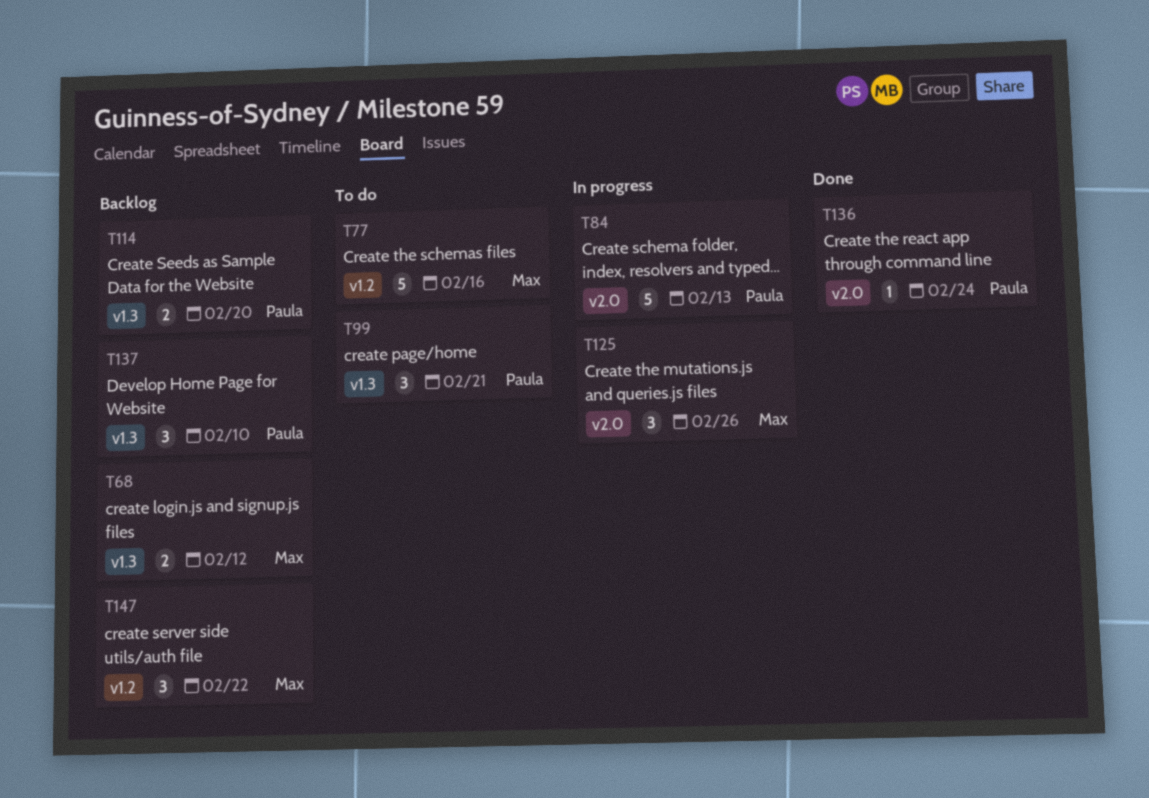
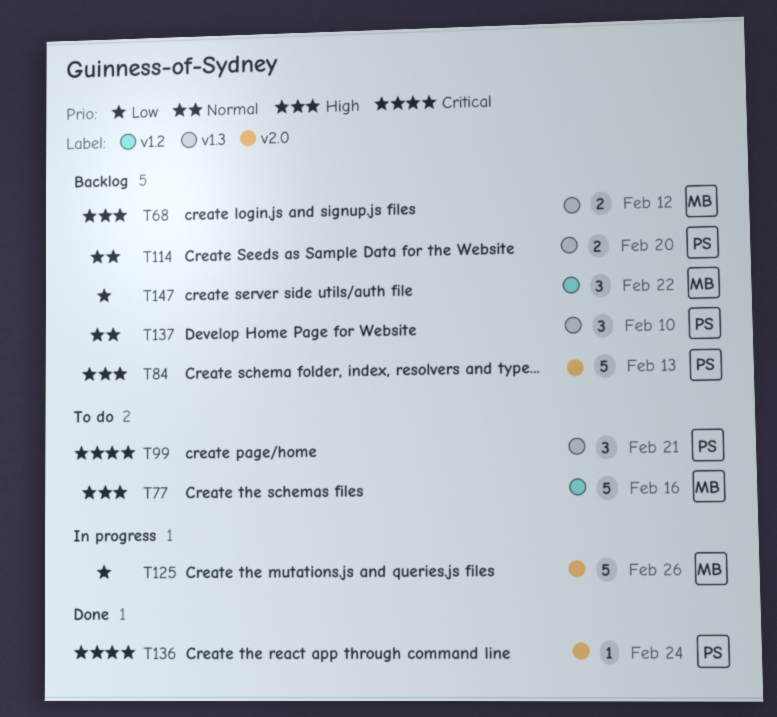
T84, status: In progress -> Backlog
T125, estimate: 3 -> 5

